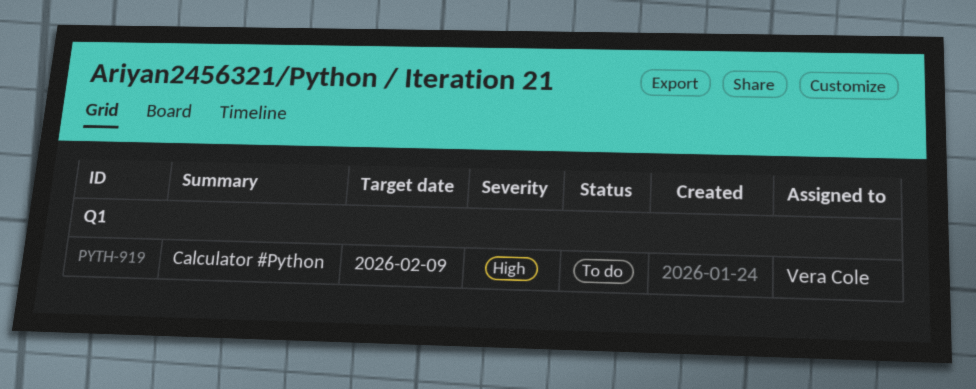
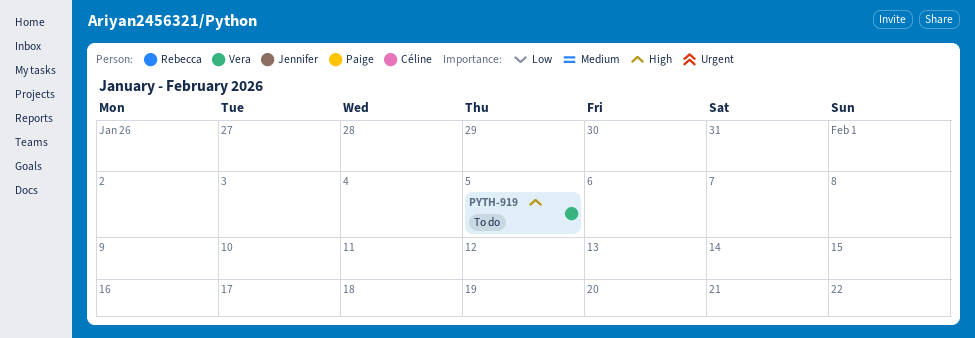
PYTH-919, due: Feb 9 -> Feb 5

